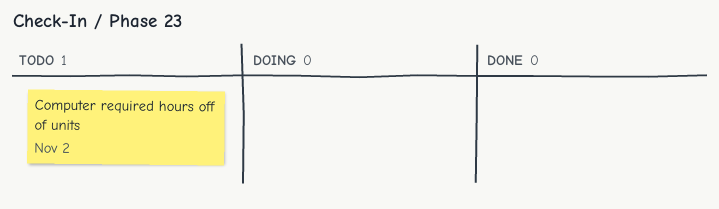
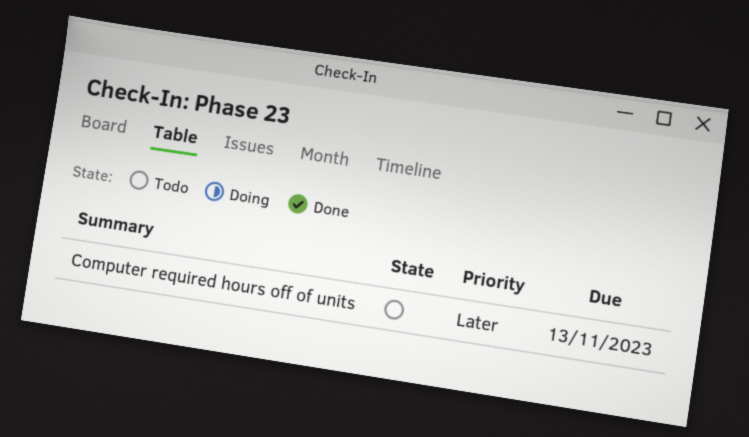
Computer required hours off of units, due: Nov 2 -> Nov 13

